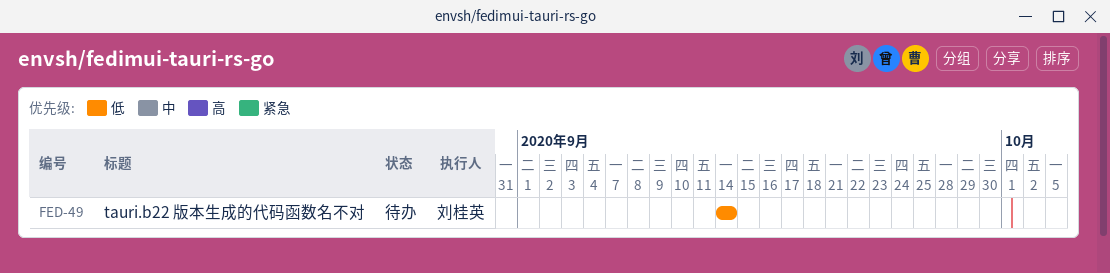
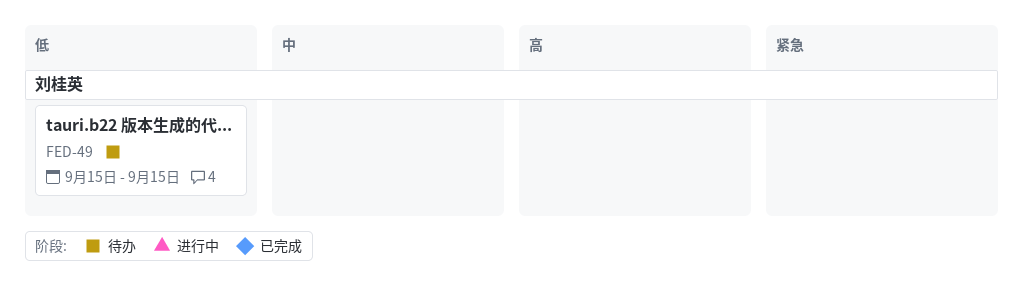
FED-49, start: Sep 14 -> Sep 15
FED-49, due: Sep 14 -> Sep 15

